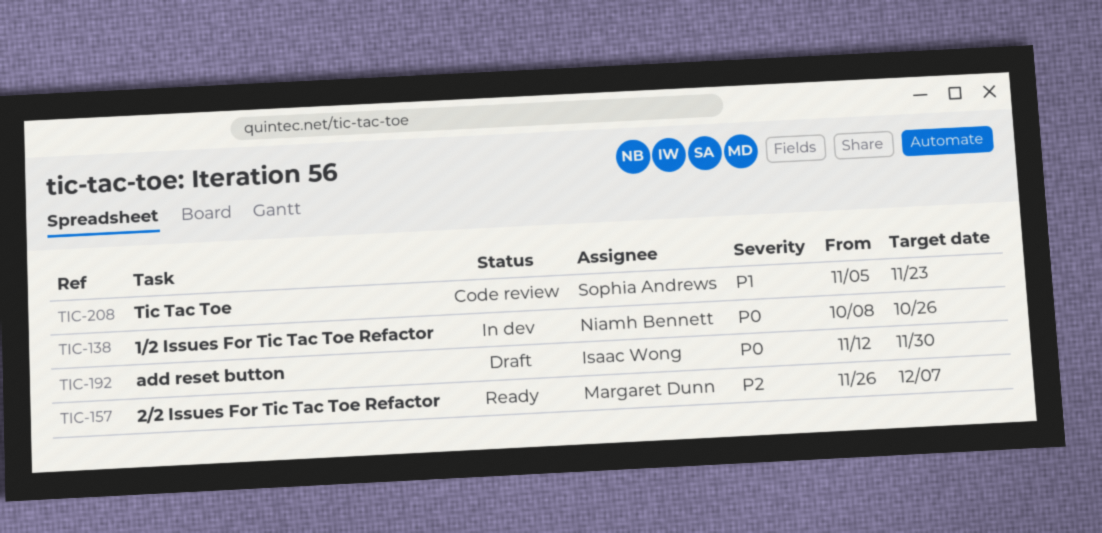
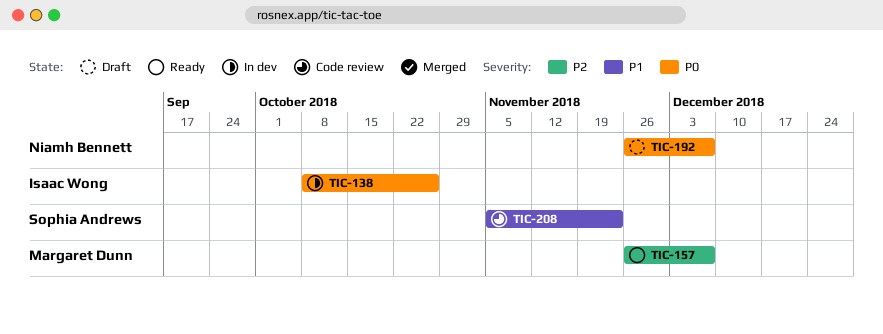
TIC-138, owner: Niamh Bennett -> Isaac Wong
TIC-192, owner: Isaac Wong -> Niamh Bennett
TIC-192, start: Nov 12 -> Nov 26
TIC-192, due: Nov 30 -> Dec 7

